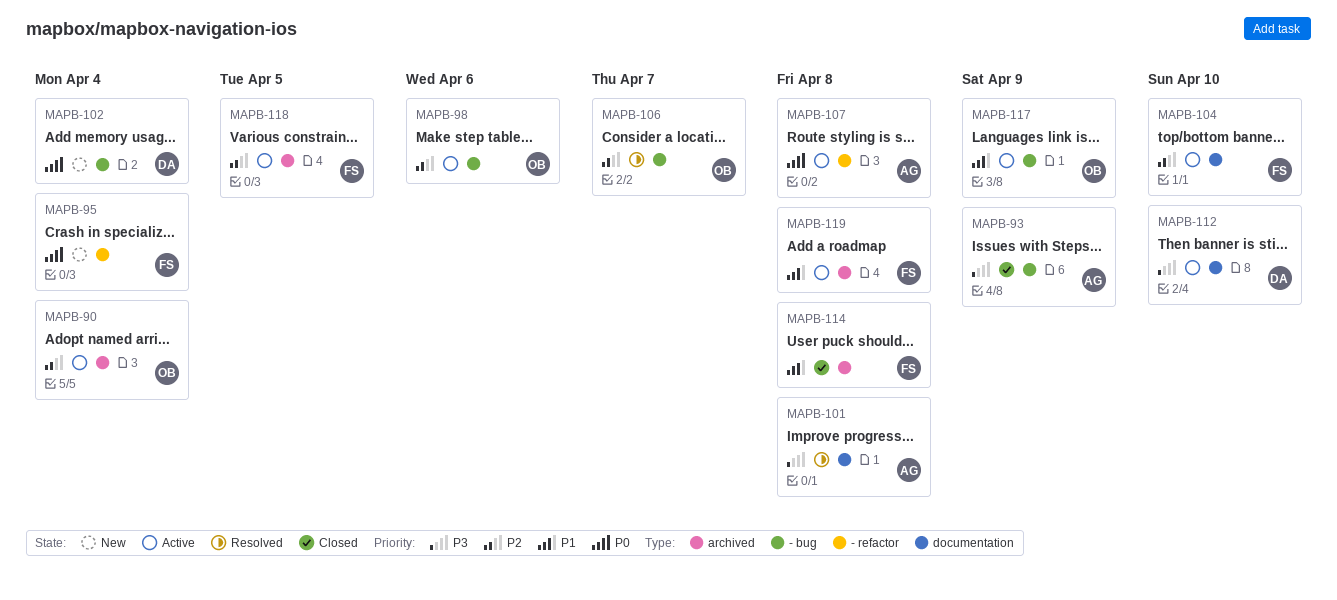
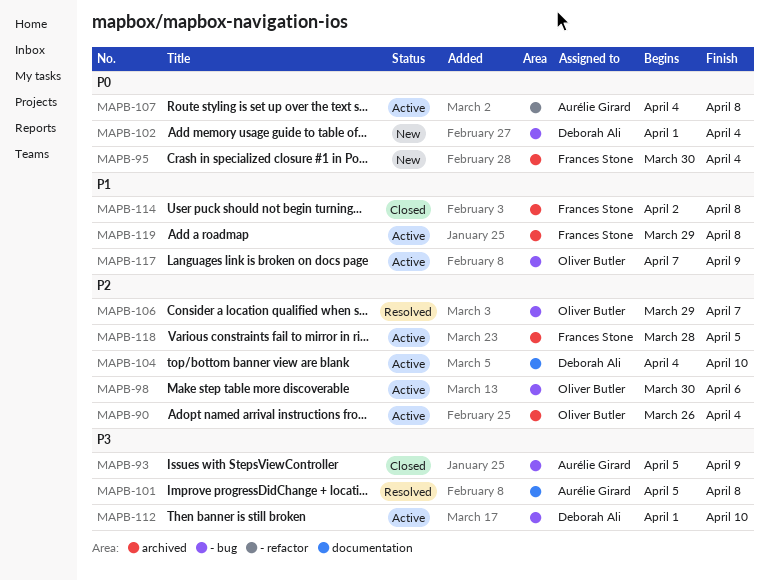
MAPB-95, label: - refactor -> archived
MAPB-104, owner: Frances Stone -> Deborah Ali
MAPB-112, label: documentation -> - bug

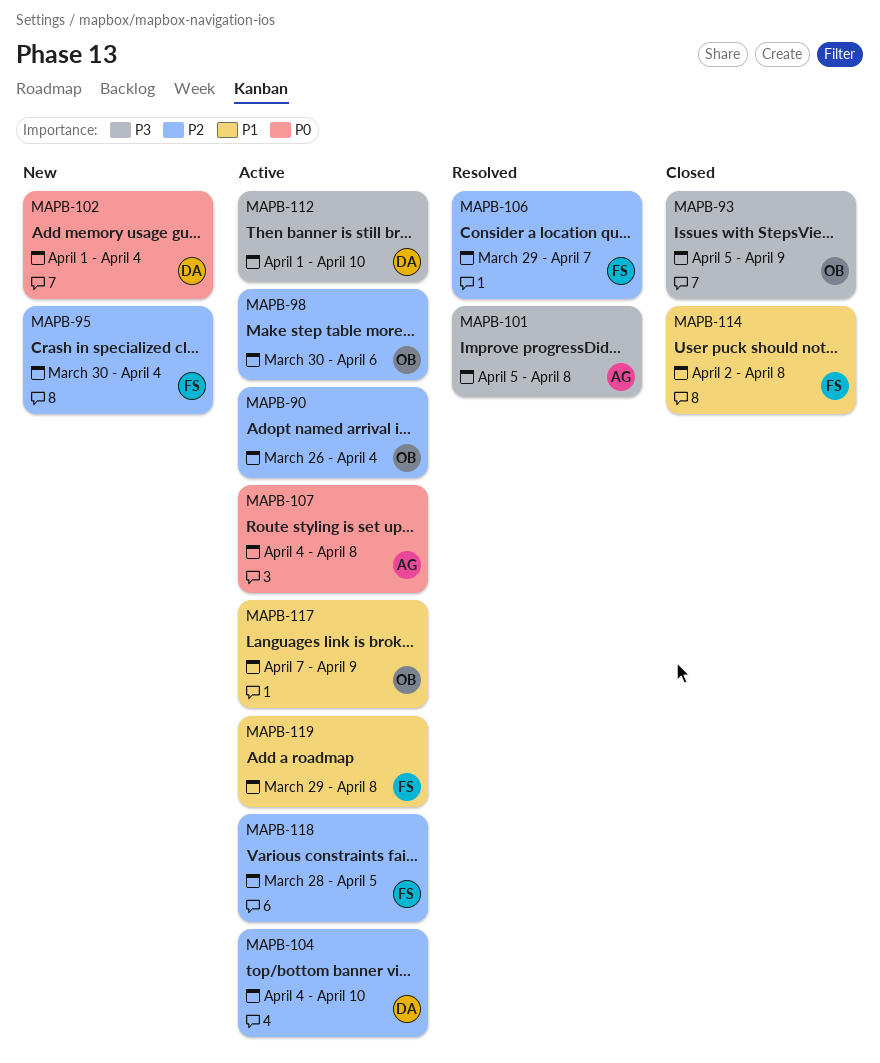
MAPB-93, owner: Aurélie Girard -> Oliver Butler
MAPB-95, priority: P0 -> P2
MAPB-106, owner: Oliver Butler -> Frances Stone

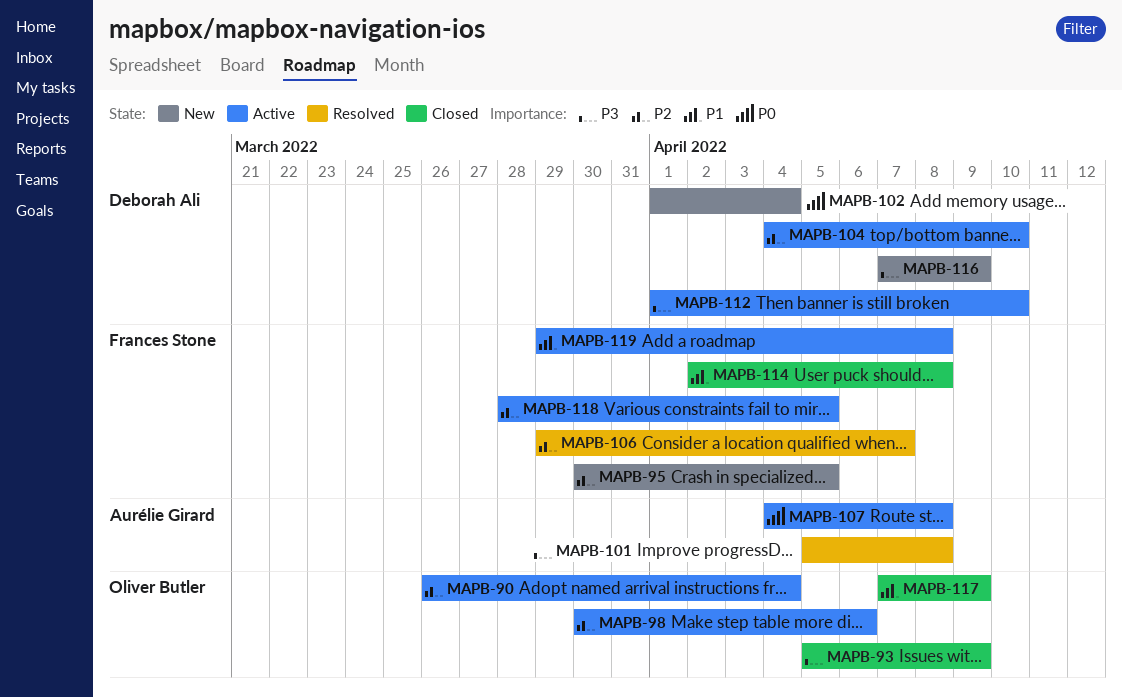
MAPB-95, due: Apr 4 -> Apr 5
MAPB-116: none -> present
MAPB-117, status: Active -> Closed

